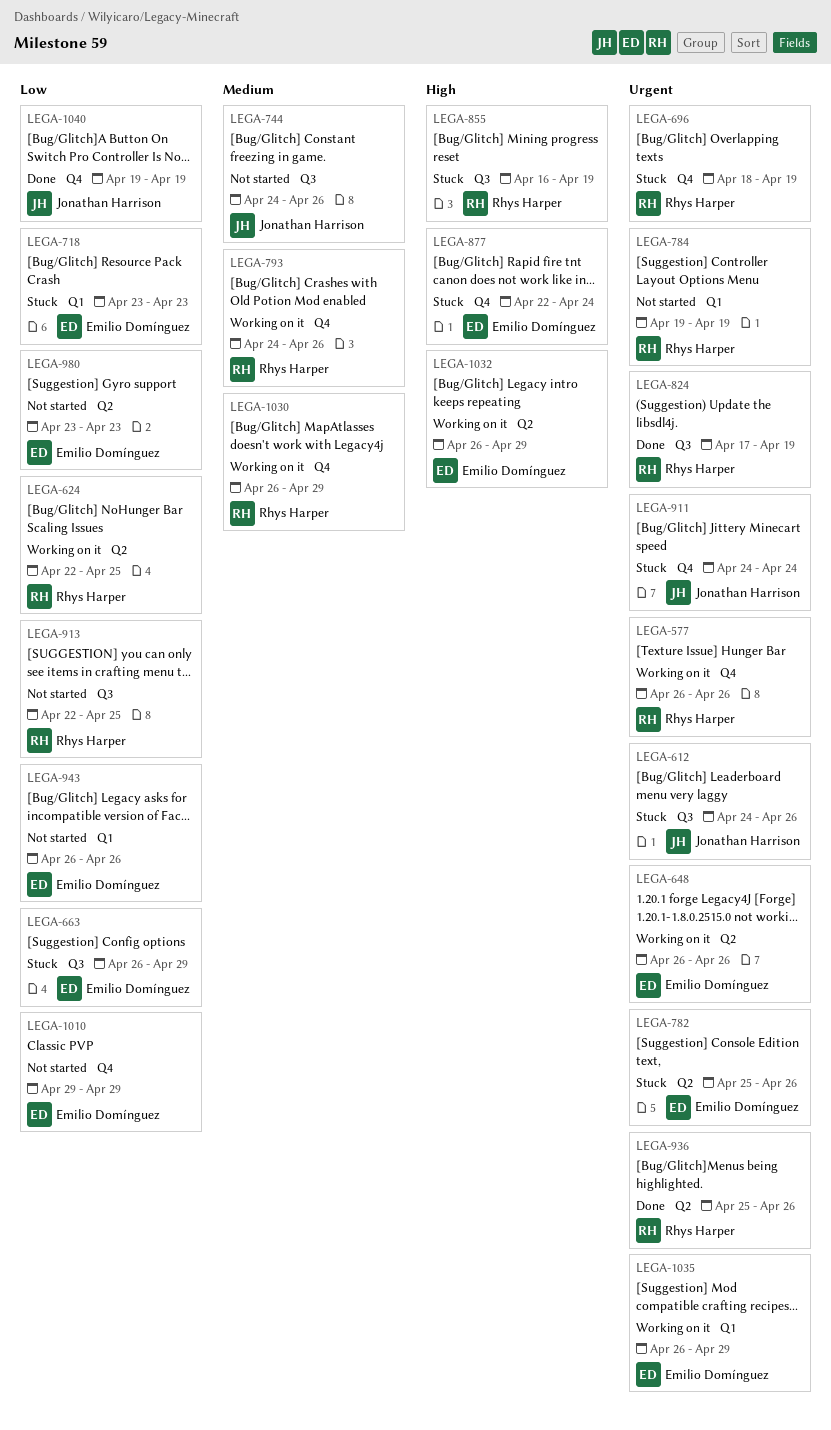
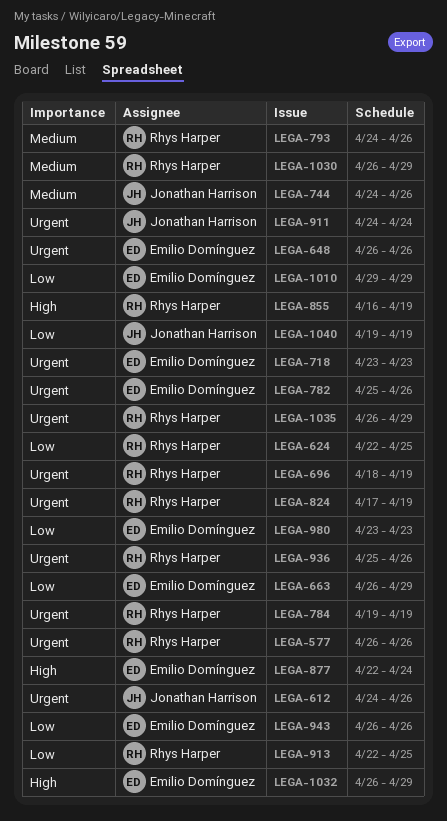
LEGA-718, priority: Low -> Urgent
LEGA-1035, owner: Emilio Domínguez -> Rhys Harper

